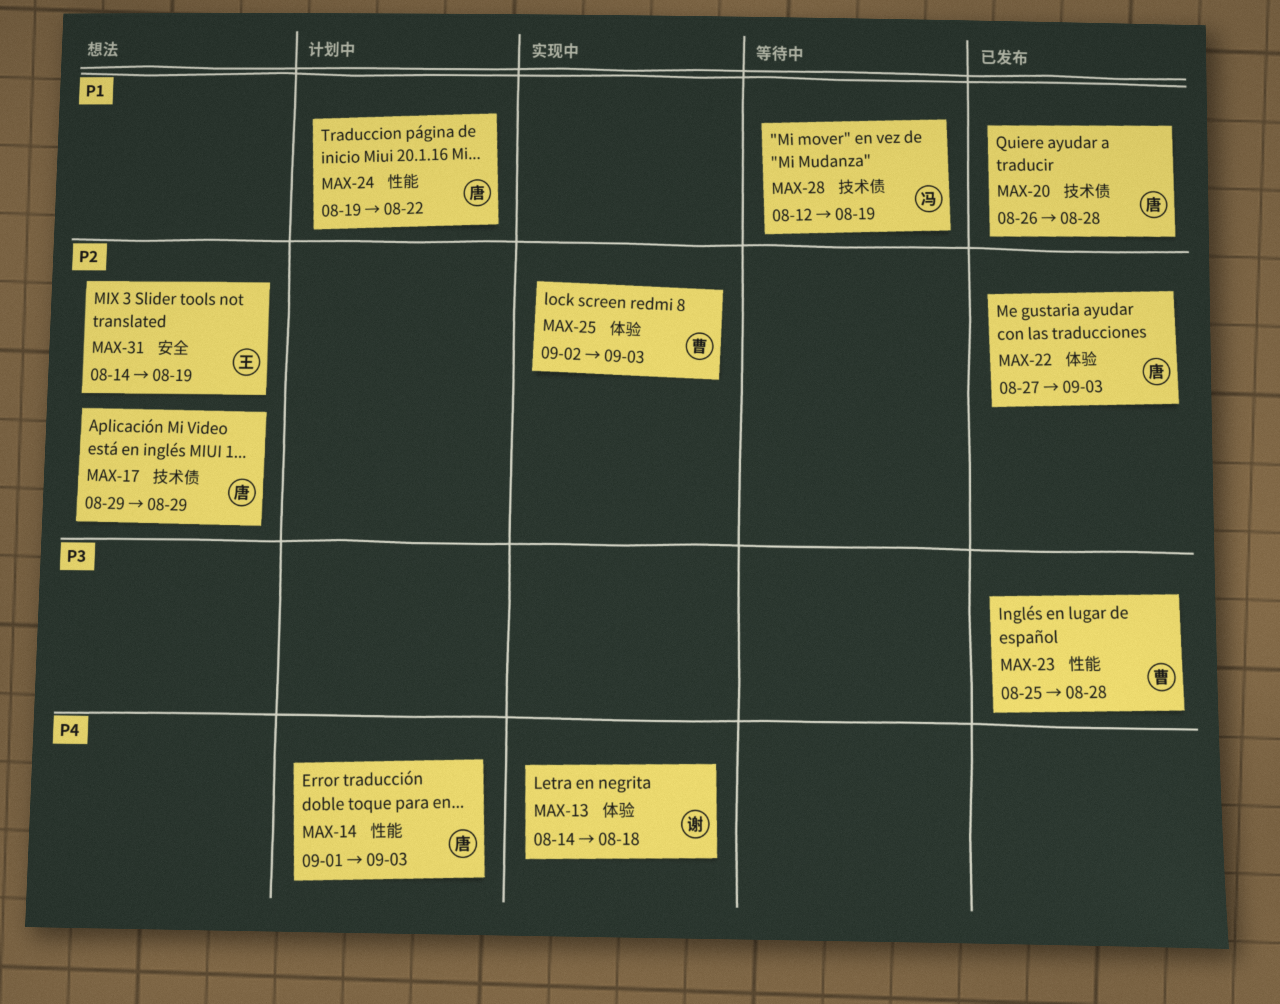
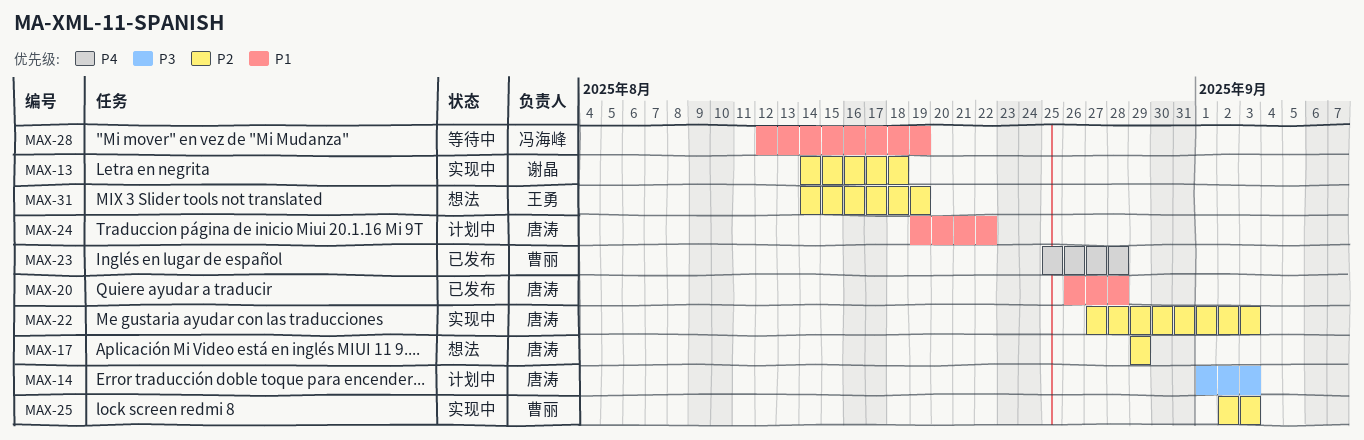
MAX-13, priority: P4 -> P2
MAX-14, priority: P4 -> P3
MAX-22, status: 已发布 -> 实现中
MAX-23, priority: P3 -> P4

